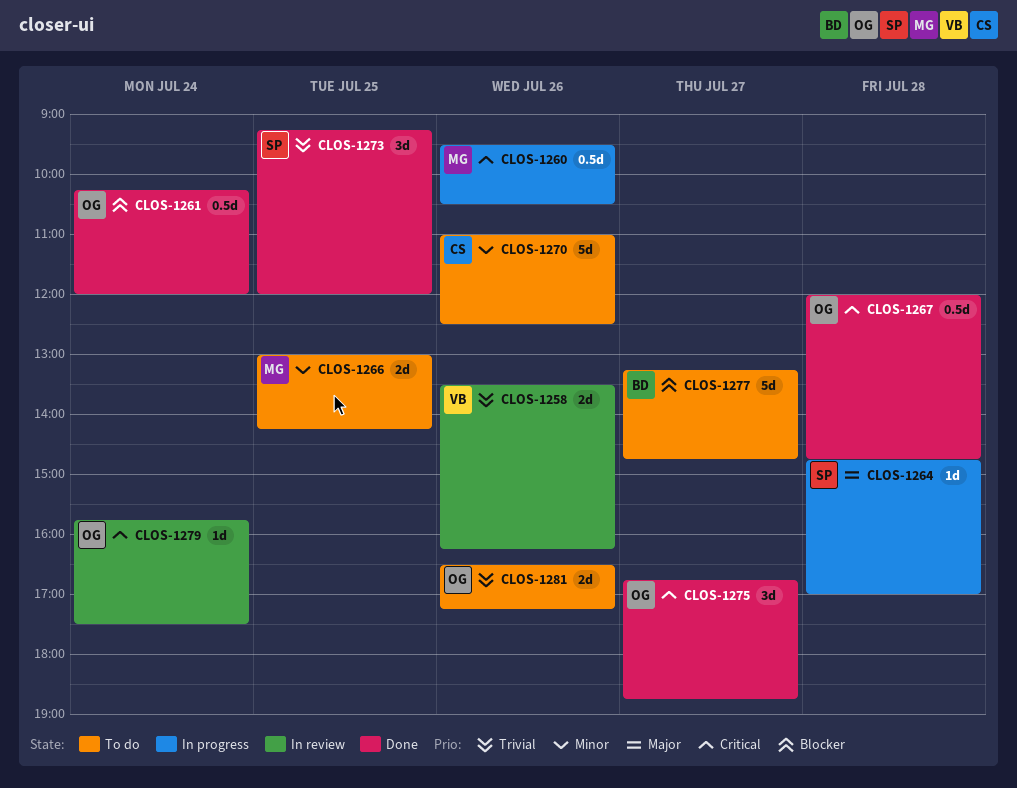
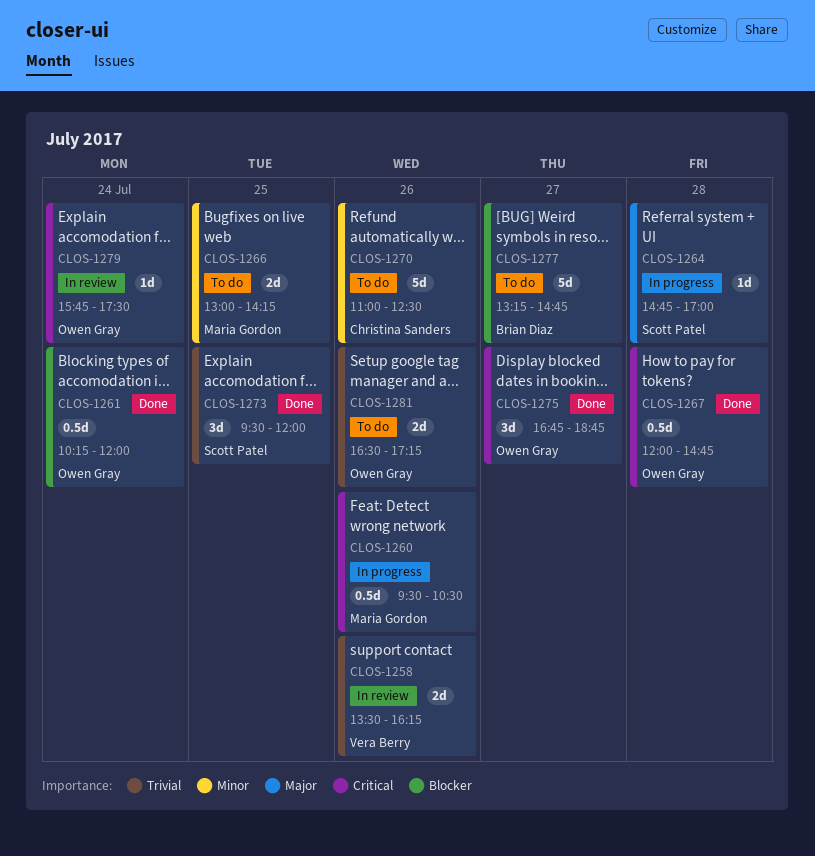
CLOS-1273, begins: 09:15 -> 09:30

